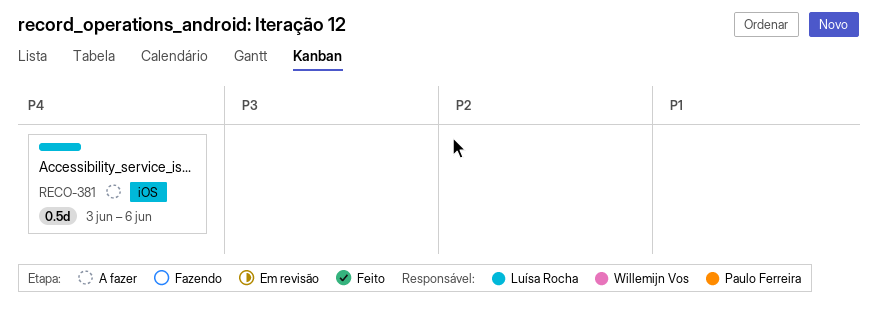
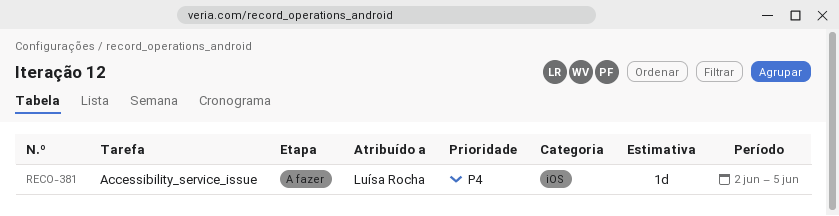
RECO-381, estimate: 0.5d -> 1d
RECO-381, start: Jun 3 -> Jun 2
RECO-381, due: Jun 6 -> Jun 5

